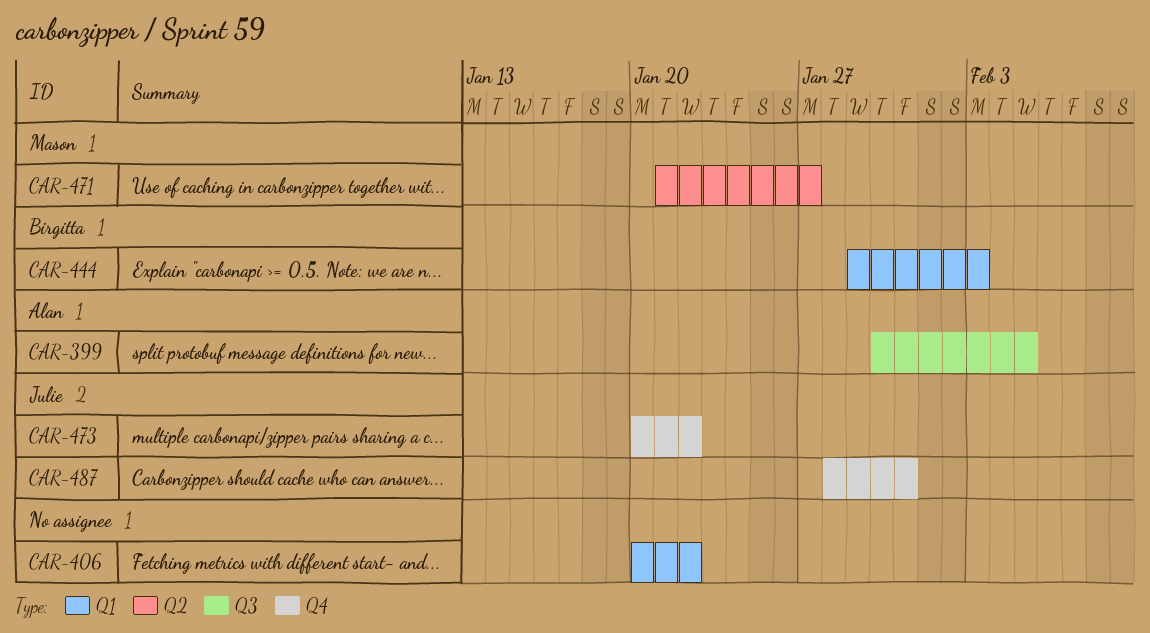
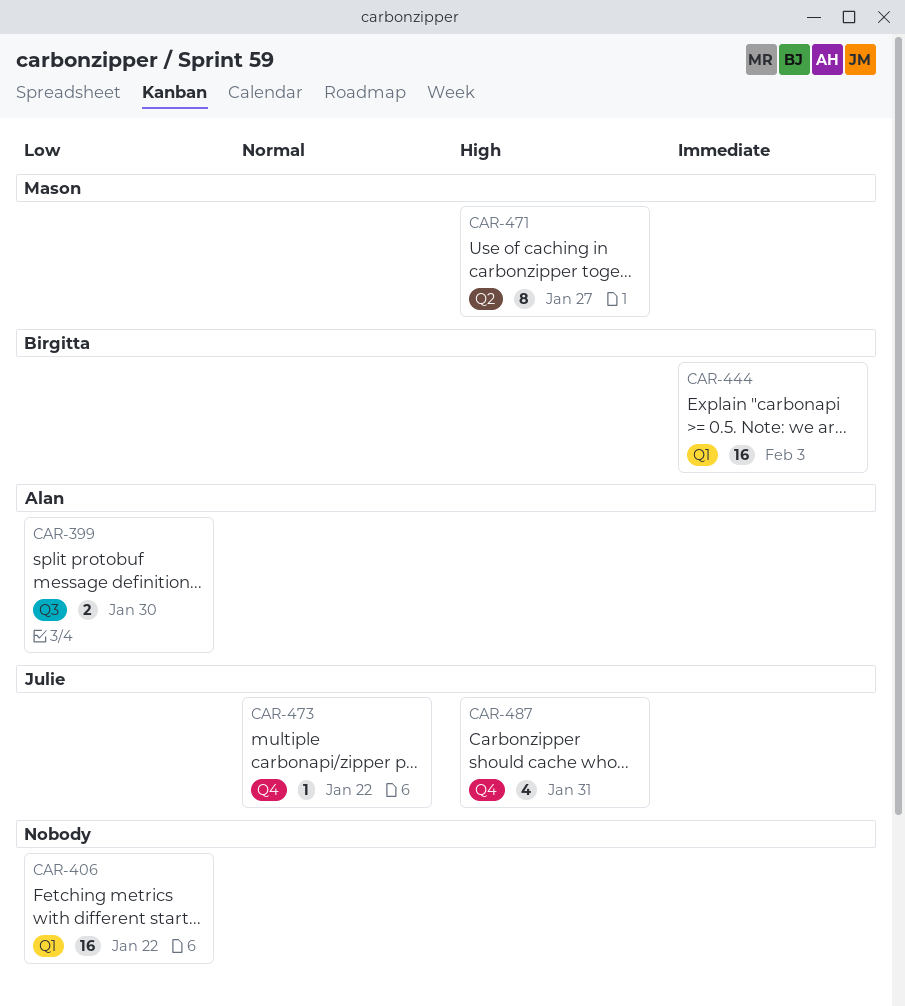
CAR-399, due: Feb 5 -> Jan 30

